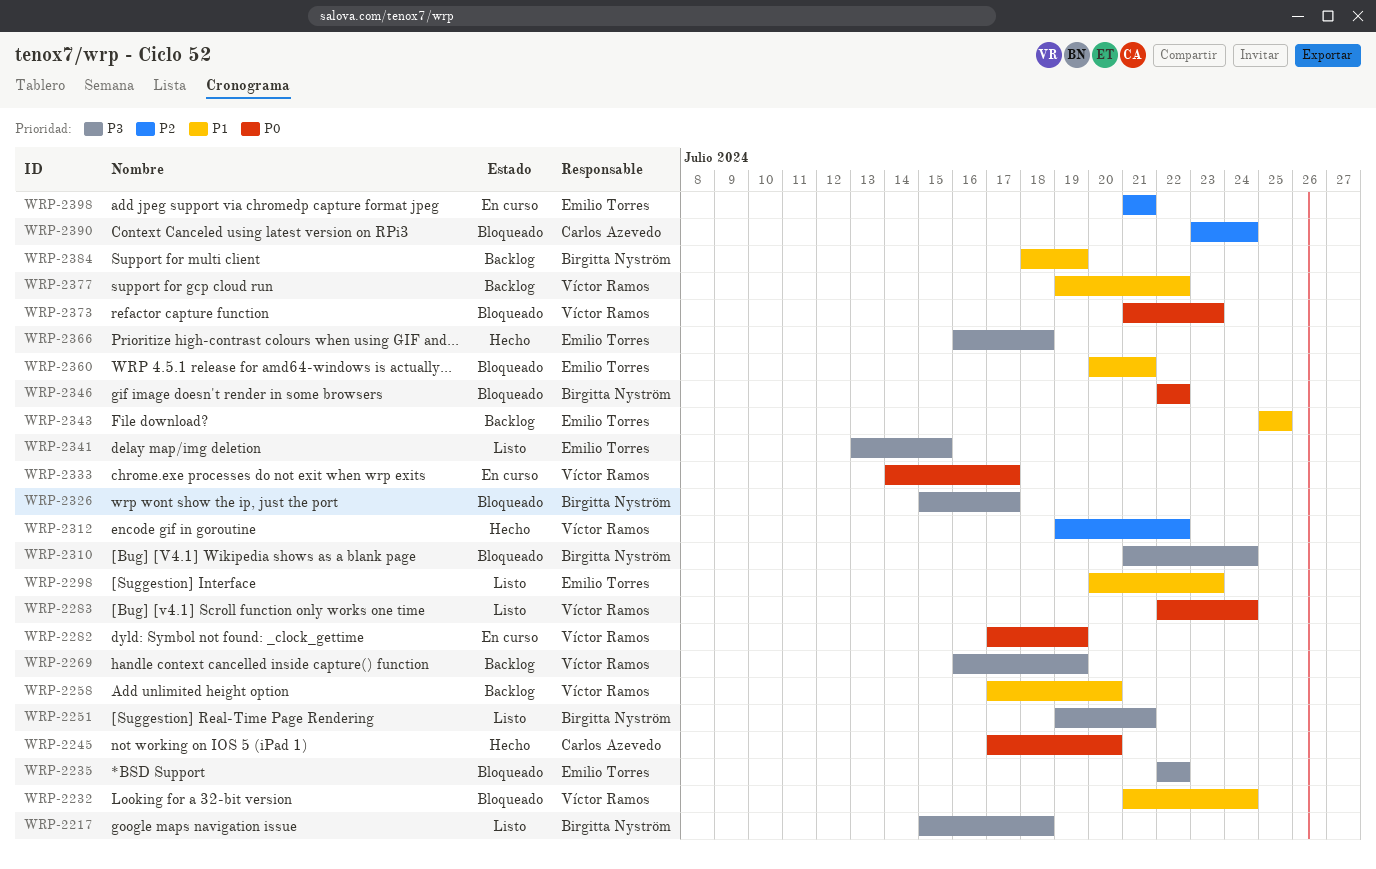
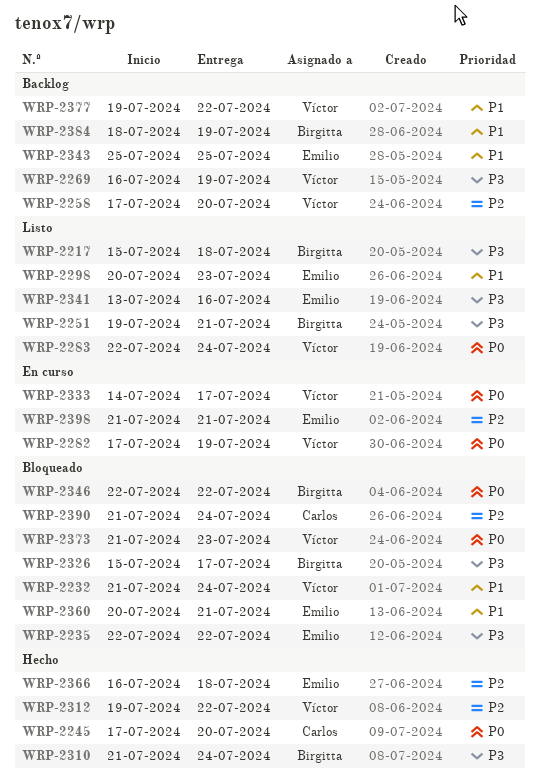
WRP-2258, priority: P1 -> P2
WRP-2310, status: Bloqueado -> Hecho
WRP-2341, due: Jul 15 -> Jul 16
WRP-2366, priority: P3 -> P2
WRP-2390, start: Jul 23 -> Jul 21

